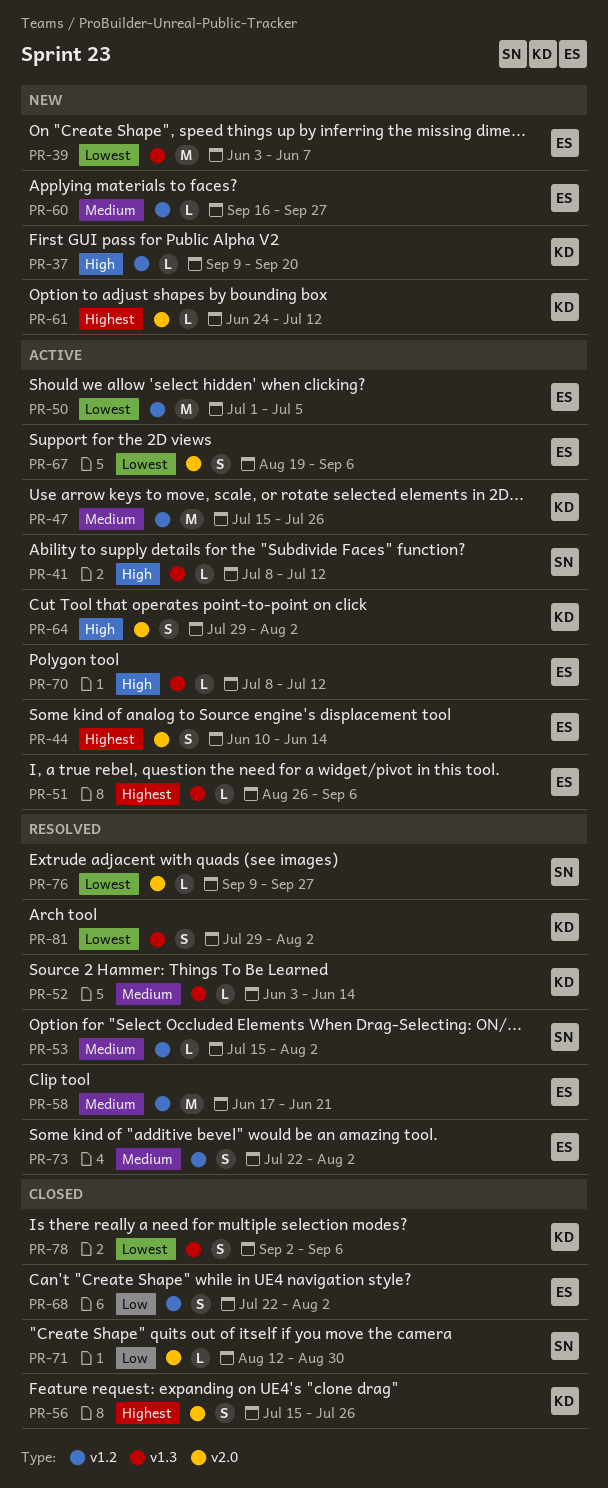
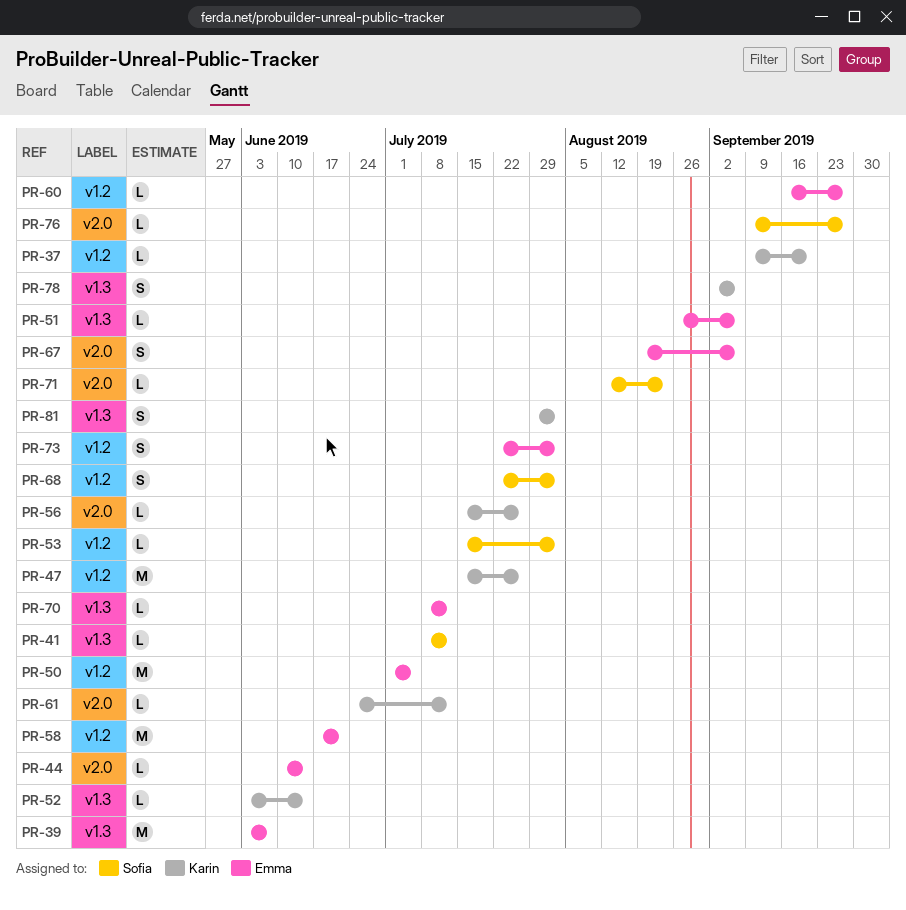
PR-44, estimate: S -> L
PR-56, estimate: S -> L
PR-64: present -> none
PR-68, owner: Emma -> Sofia
PR-71, due: Aug 30 -> Aug 23

